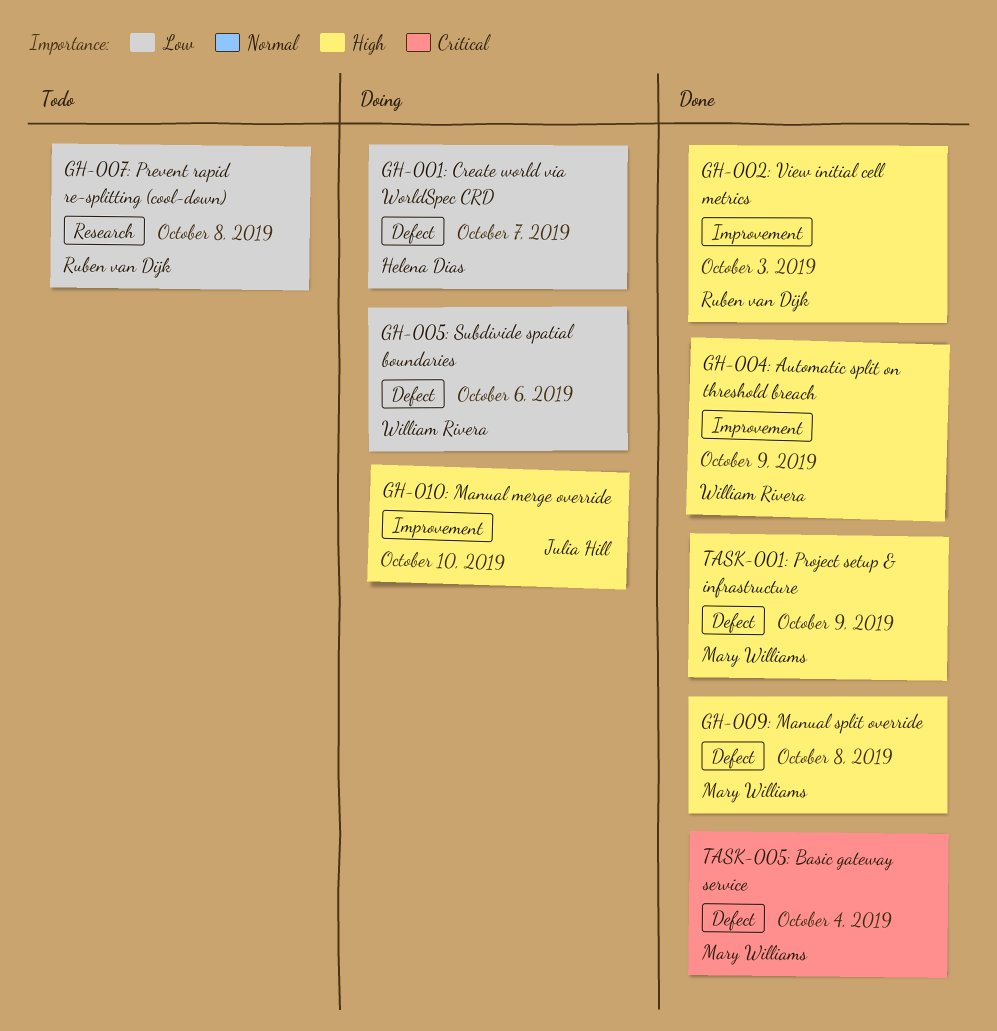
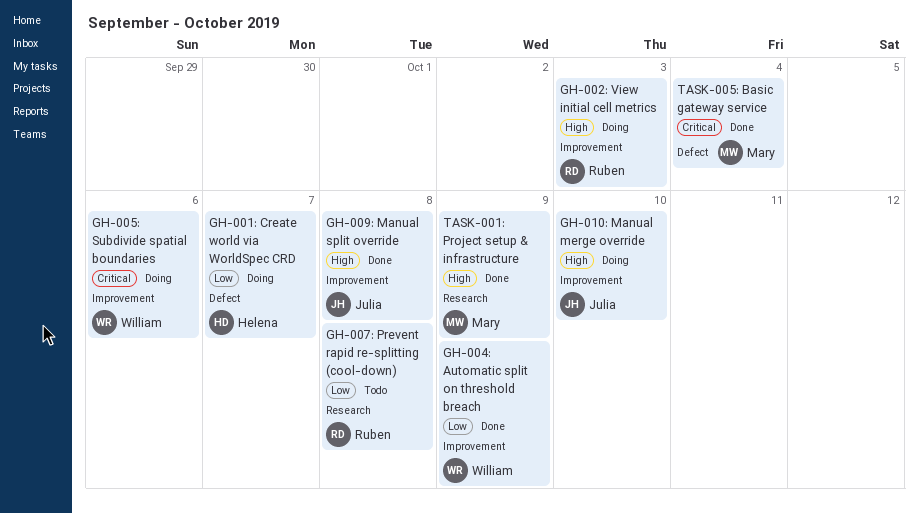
GH-002: View initial cell metrics, status: Done -> Doing
GH-004: Automatic split on threshold breach, priority: High -> Low
GH-005: Subdivide spatial boundaries, priority: Low -> Critical
GH-005: Subdivide spatial boundaries, label: Defect -> Improvement
GH-009: Manual split override, owner: Mary Williams -> Julia Hill
GH-009: Manual split override, label: Defect -> Improvement
TASK-001: Project setup & infrastructure, label: Defect -> Research

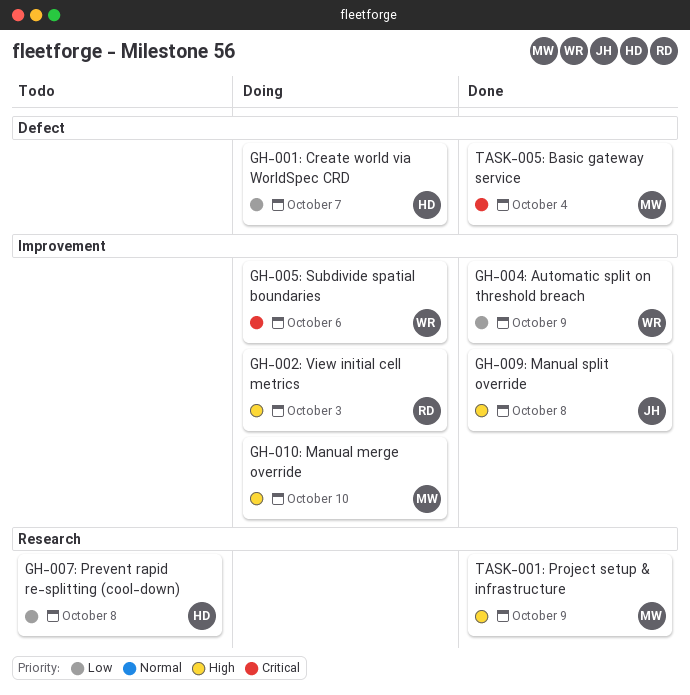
GH-007: Prevent rapid re-splitting (cool-down), owner: Ruben -> Helena
GH-010: Manual merge override, owner: Julia -> Mary

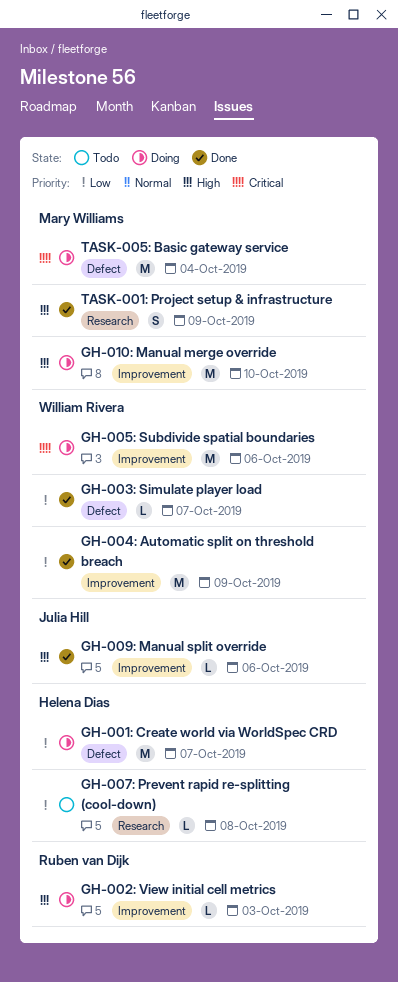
GH-003: Simulate player load: none -> present
GH-009: Manual split override, due: Oct 8 -> Oct 6
TASK-005: Basic gateway service, status: Done -> Doing

